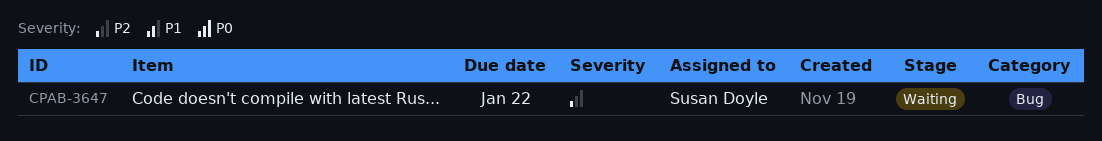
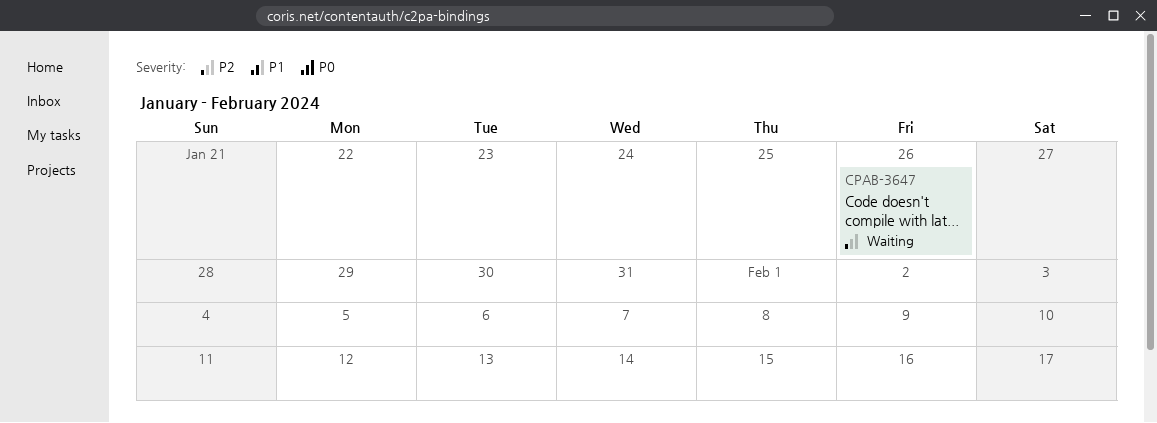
CPAB-3647, due: Jan 22 -> Jan 26

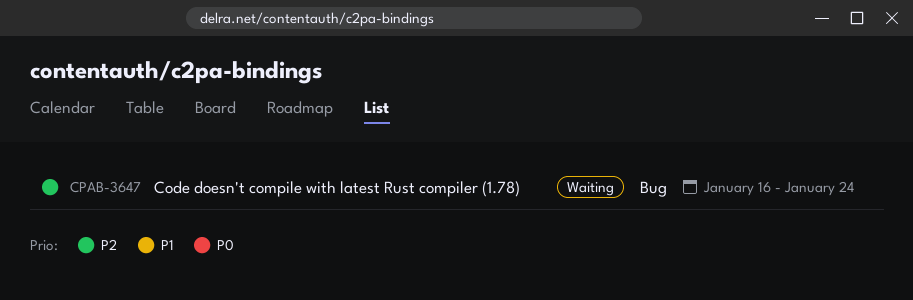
CPAB-3647, due: Jan 26 -> Jan 24

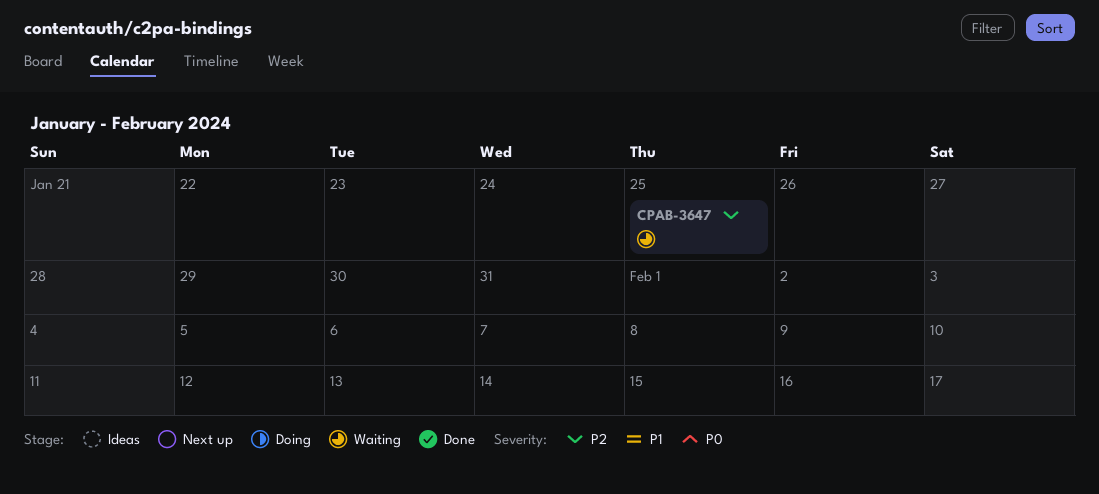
CPAB-3647, due: Jan 24 -> Jan 25

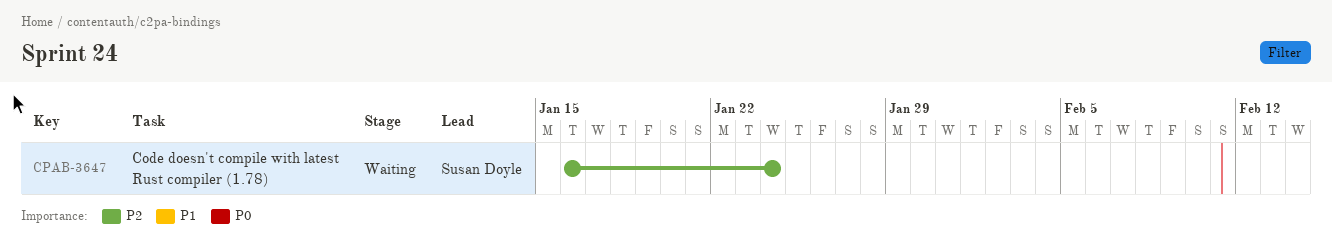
CPAB-3647, due: Jan 25 -> Jan 24

